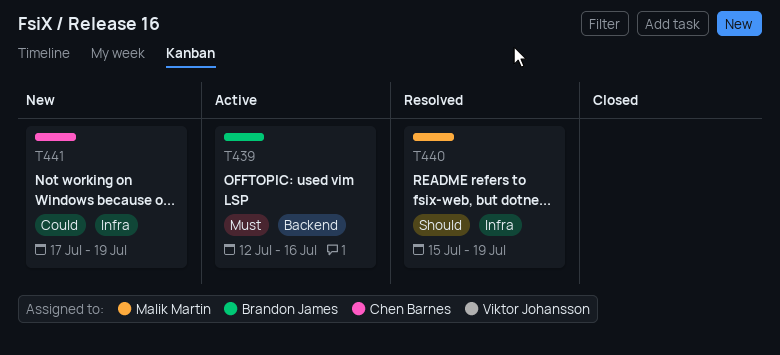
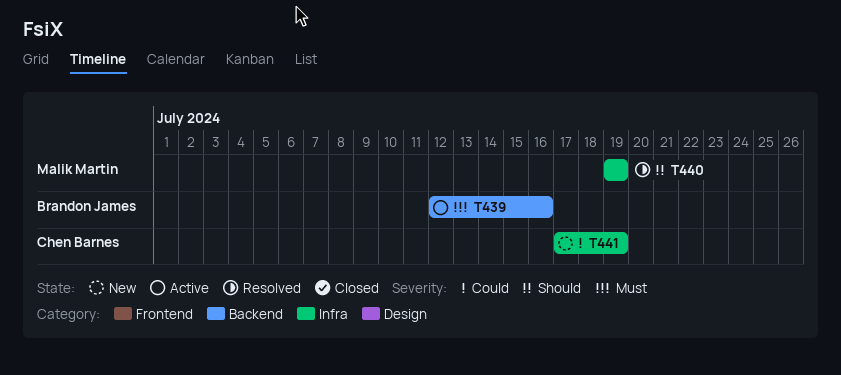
T440, start: Jul 15 -> Jul 19

